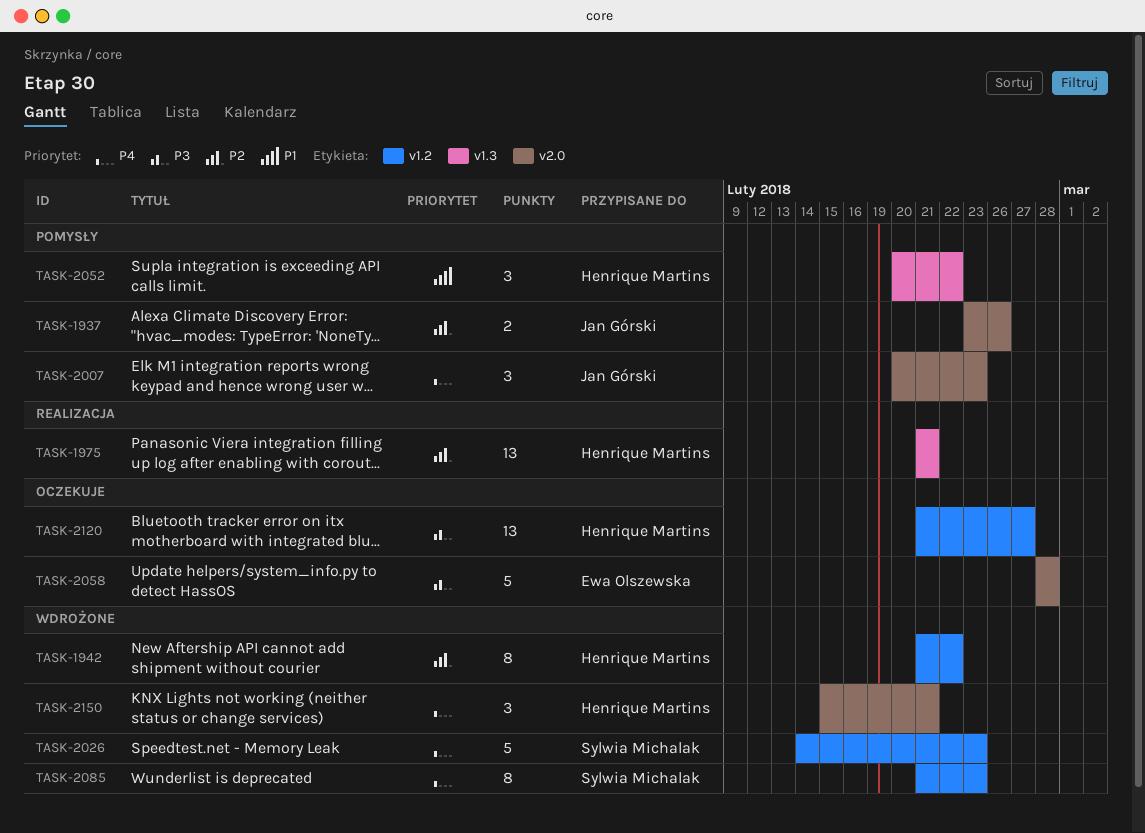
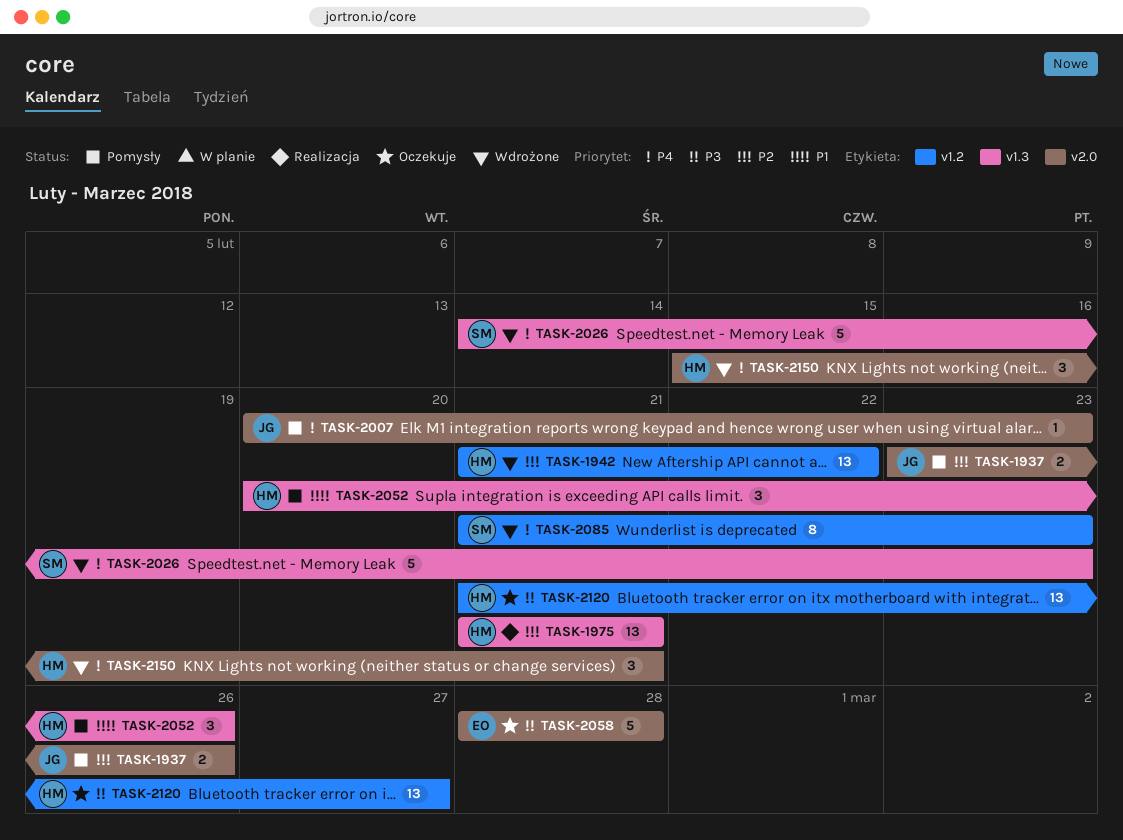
TASK-1942, estimate: 8 -> 13
TASK-2007, estimate: 3 -> 1
TASK-2026, label: v1.2 -> v1.3
TASK-2052, due: Feb 22 -> Feb 26

